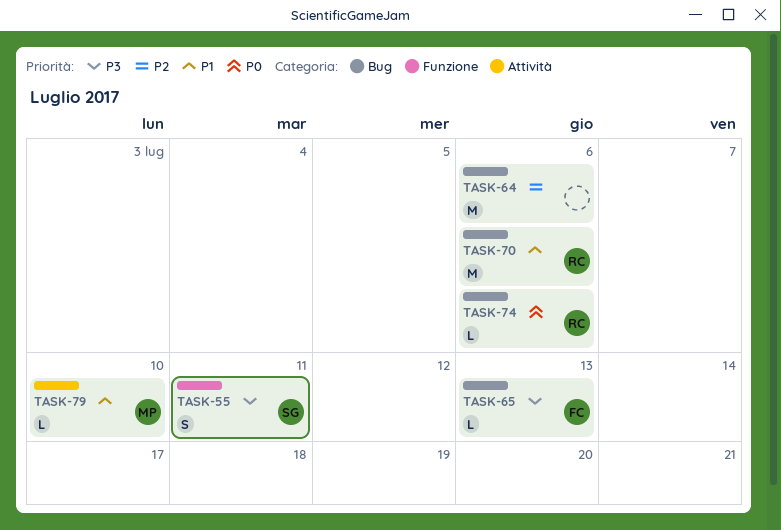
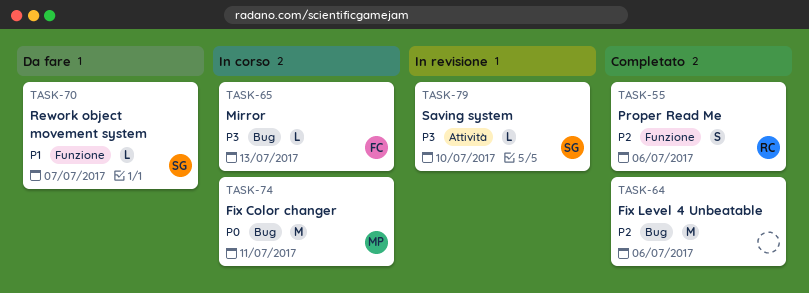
TASK-55, owner: SG -> RC
TASK-55, priority: P3 -> P2
TASK-55, due: Jul 11 -> Jul 6
TASK-70, owner: RC -> SG
TASK-70, label: Bug -> Funzione
TASK-70, estimate: M -> L
TASK-70, due: Jul 6 -> Jul 7
TASK-74, owner: RC -> MP
TASK-74, estimate: L -> M
TASK-74, due: Jul 6 -> Jul 11
TASK-79, owner: MP -> SG
TASK-79, priority: P1 -> P3

